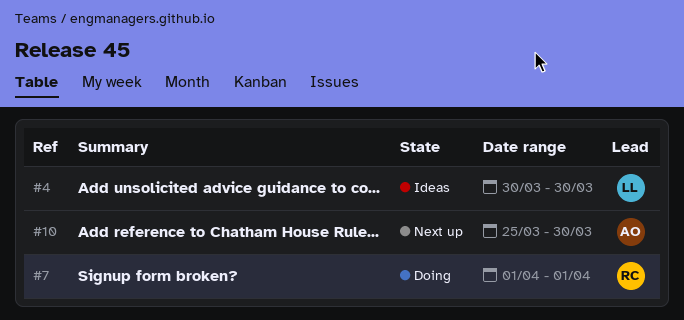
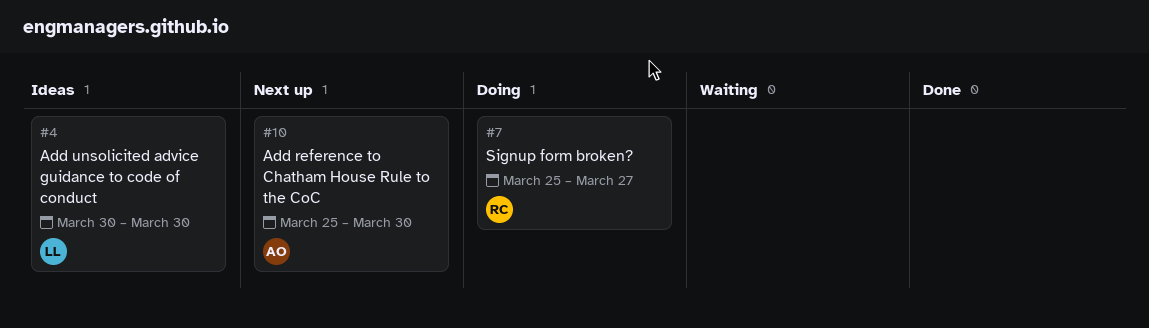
#7, start: Apr 1 -> Mar 25
#7, due: Apr 1 -> Mar 27

